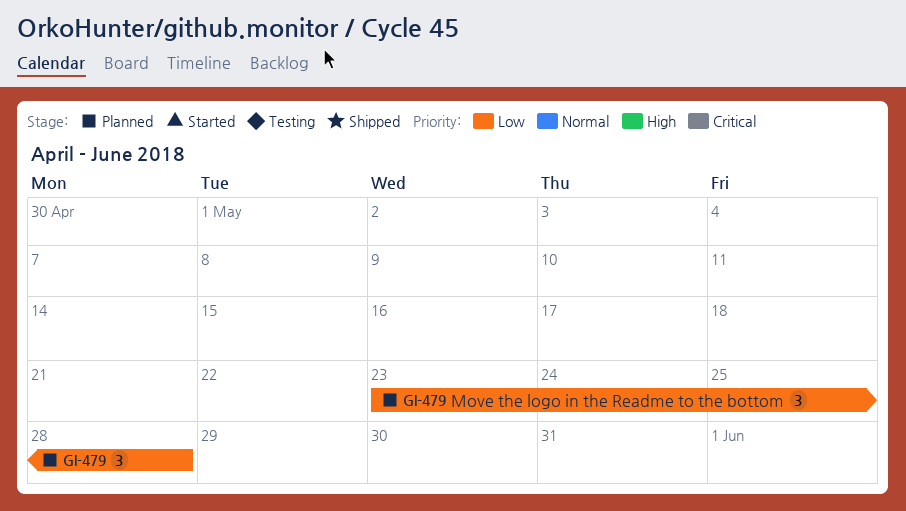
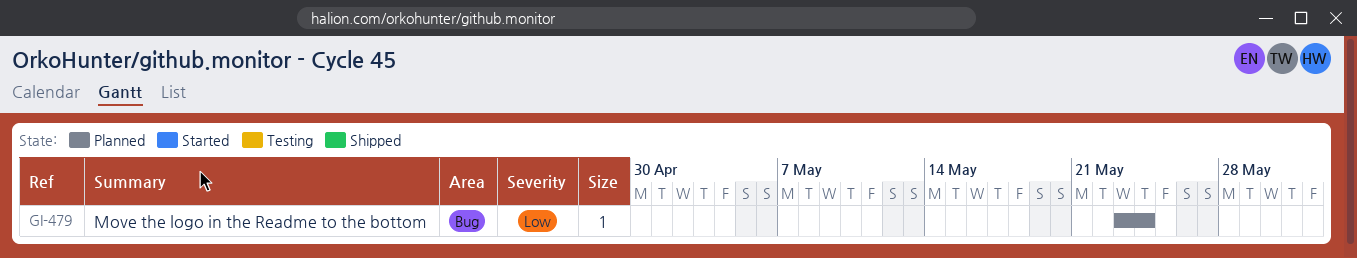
GI-479, estimate: 3 -> 1
GI-479, due: May 28 -> May 24

